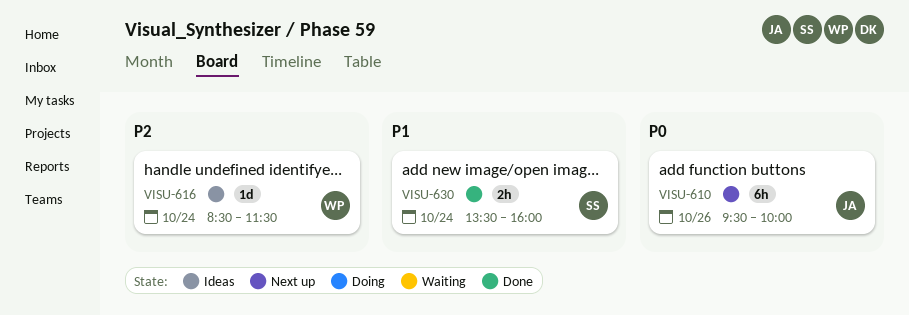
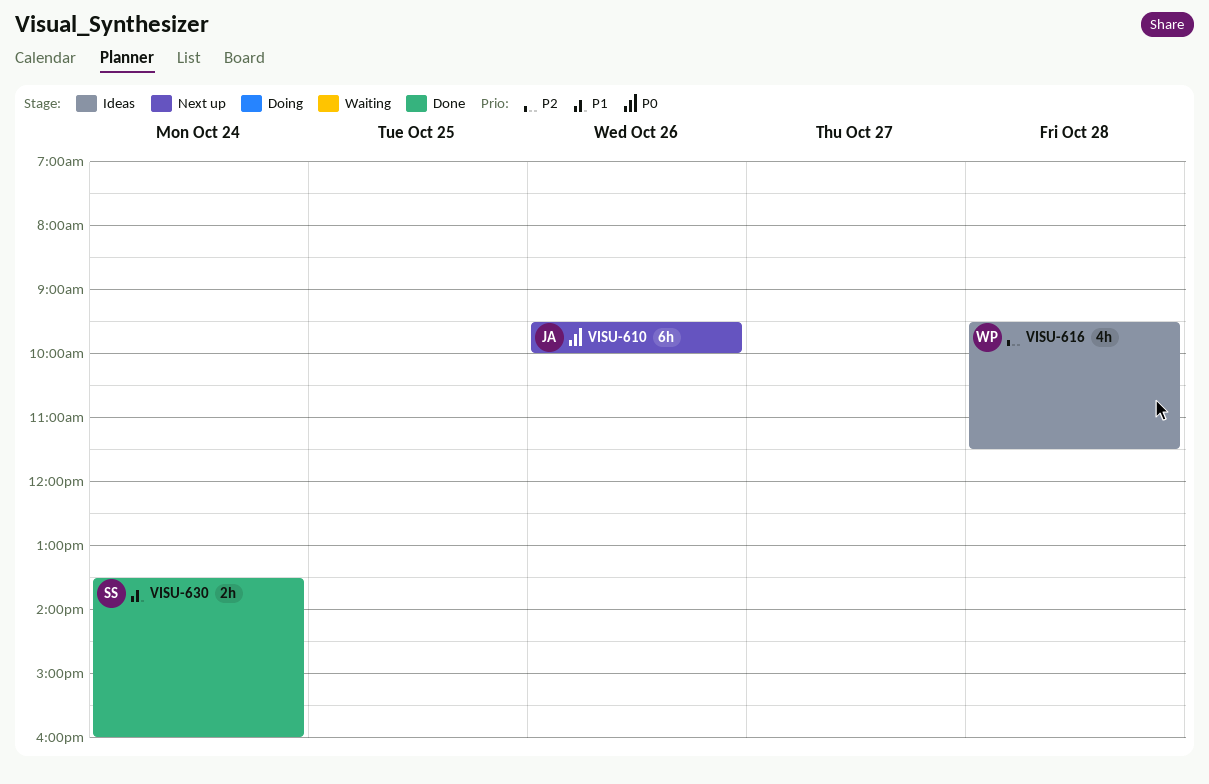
VISU-616, estimate: 1d -> 4h
VISU-616, day: Oct 24 -> Oct 28
VISU-616, begins: 08:30 -> 09:30

